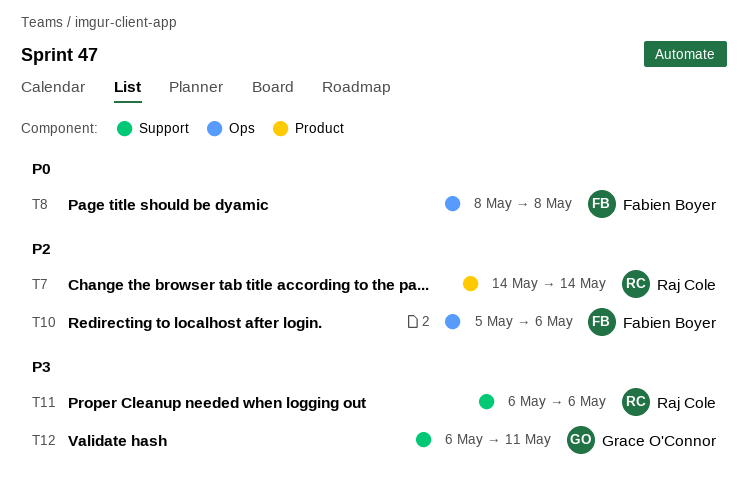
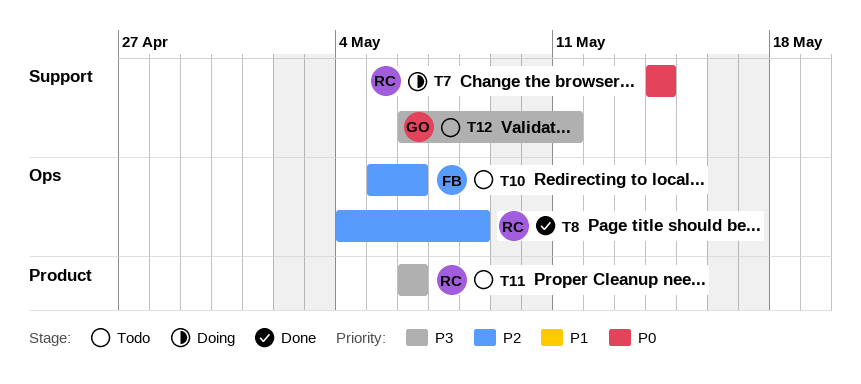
T7, priority: P2 -> P0
T7, label: Product -> Support
T8, owner: Fabien Boyer -> Raj Cole
T8, priority: P0 -> P2
T8, start: May 8 -> May 4
T11, label: Support -> Product

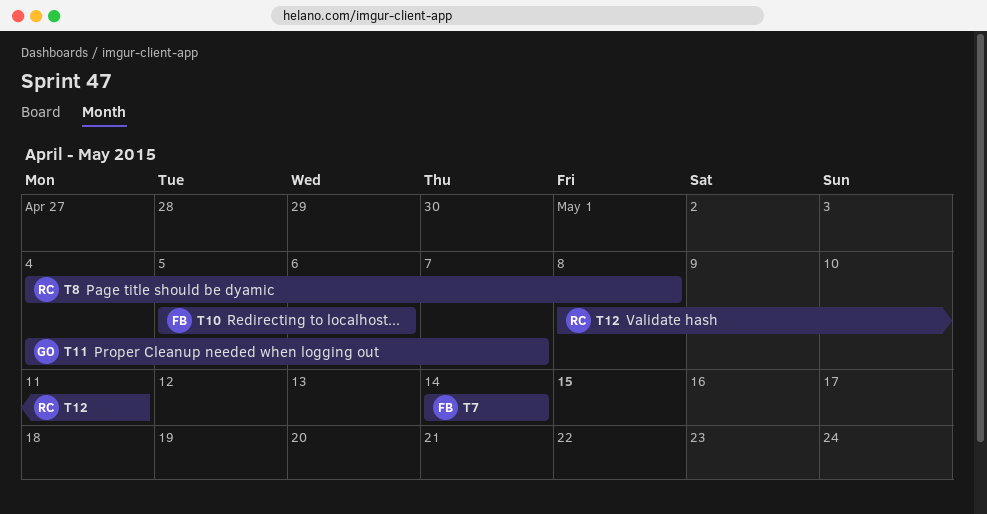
T7, owner: RC -> FB
T11, owner: RC -> GO
T11, start: May 6 -> May 4
T11, due: May 6 -> May 7
T12, owner: GO -> RC
T12, start: May 6 -> May 8

